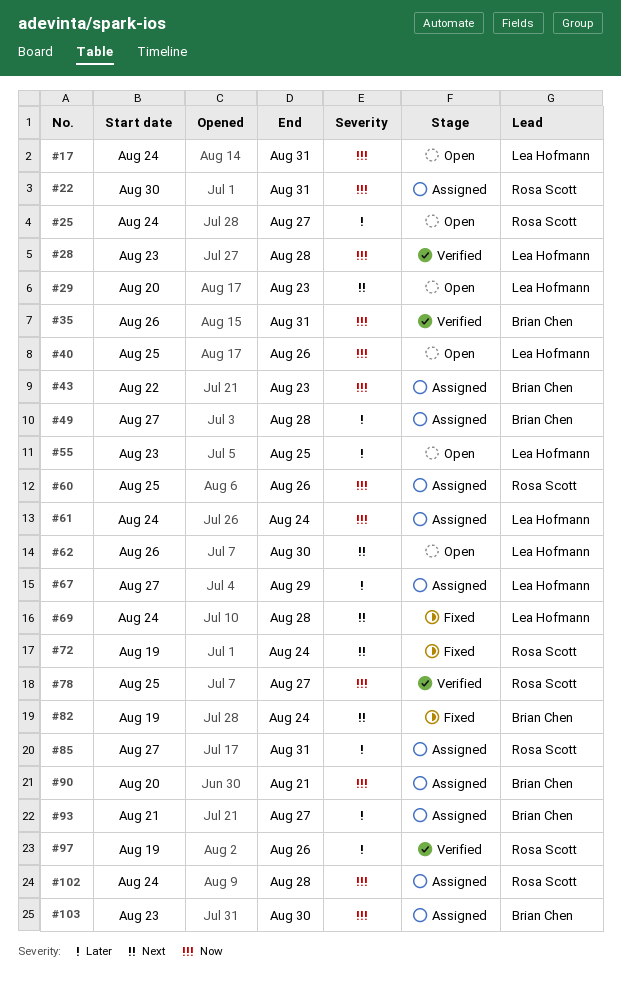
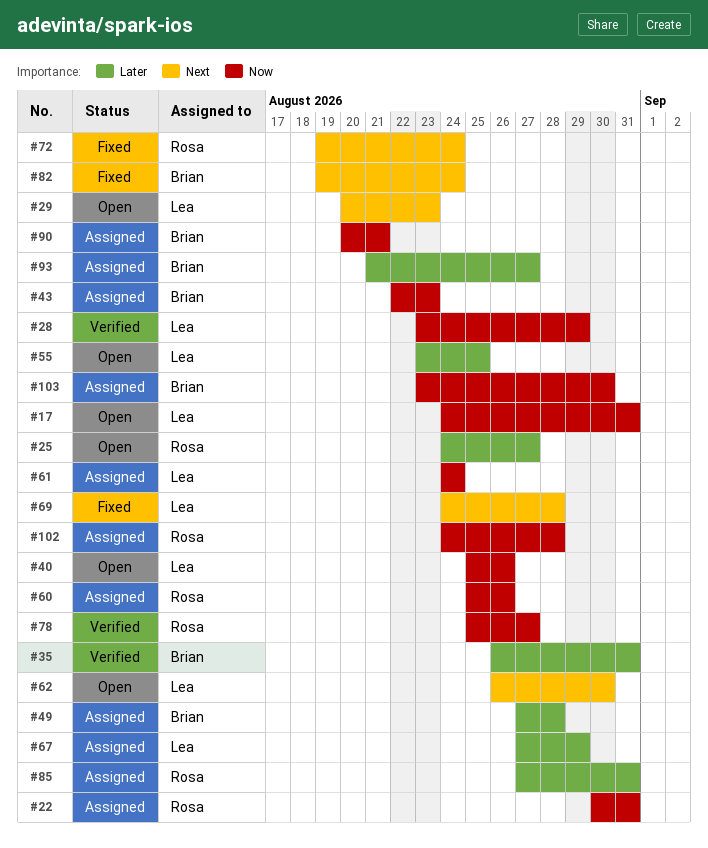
#28, due: Aug 28 -> Aug 29
#35, priority: Now -> Later
#97: present -> none

